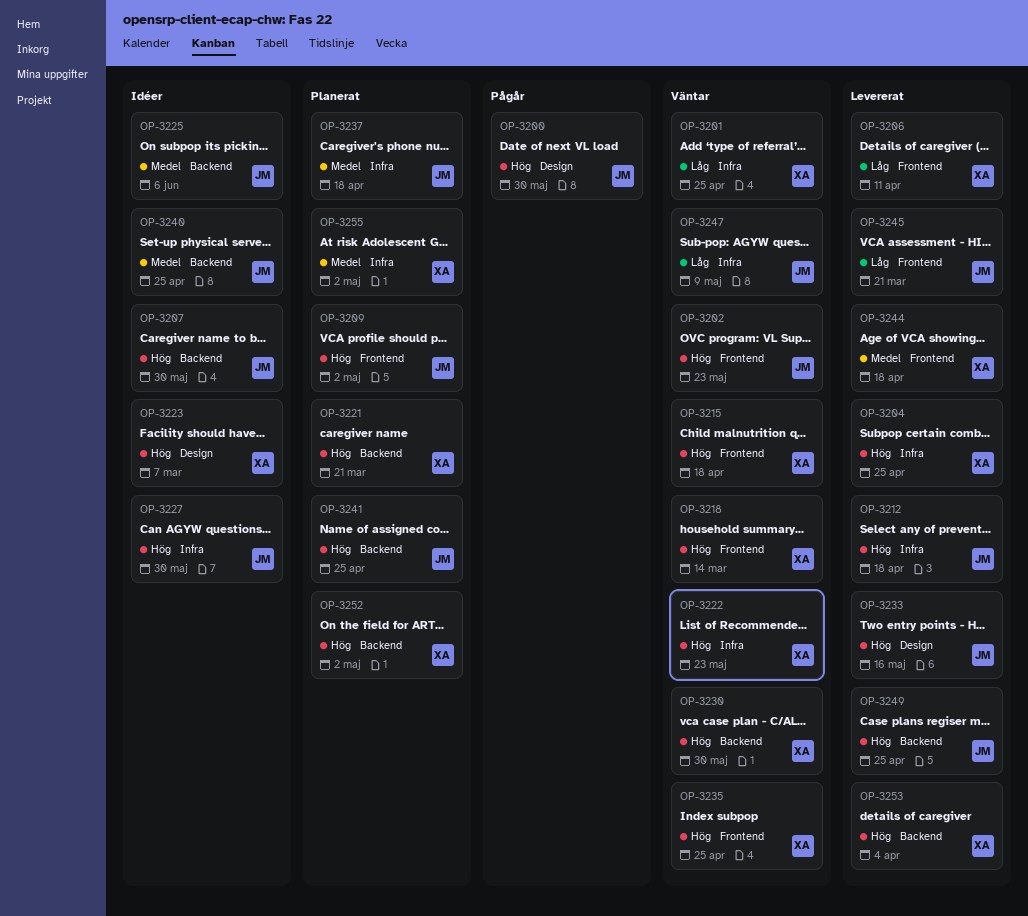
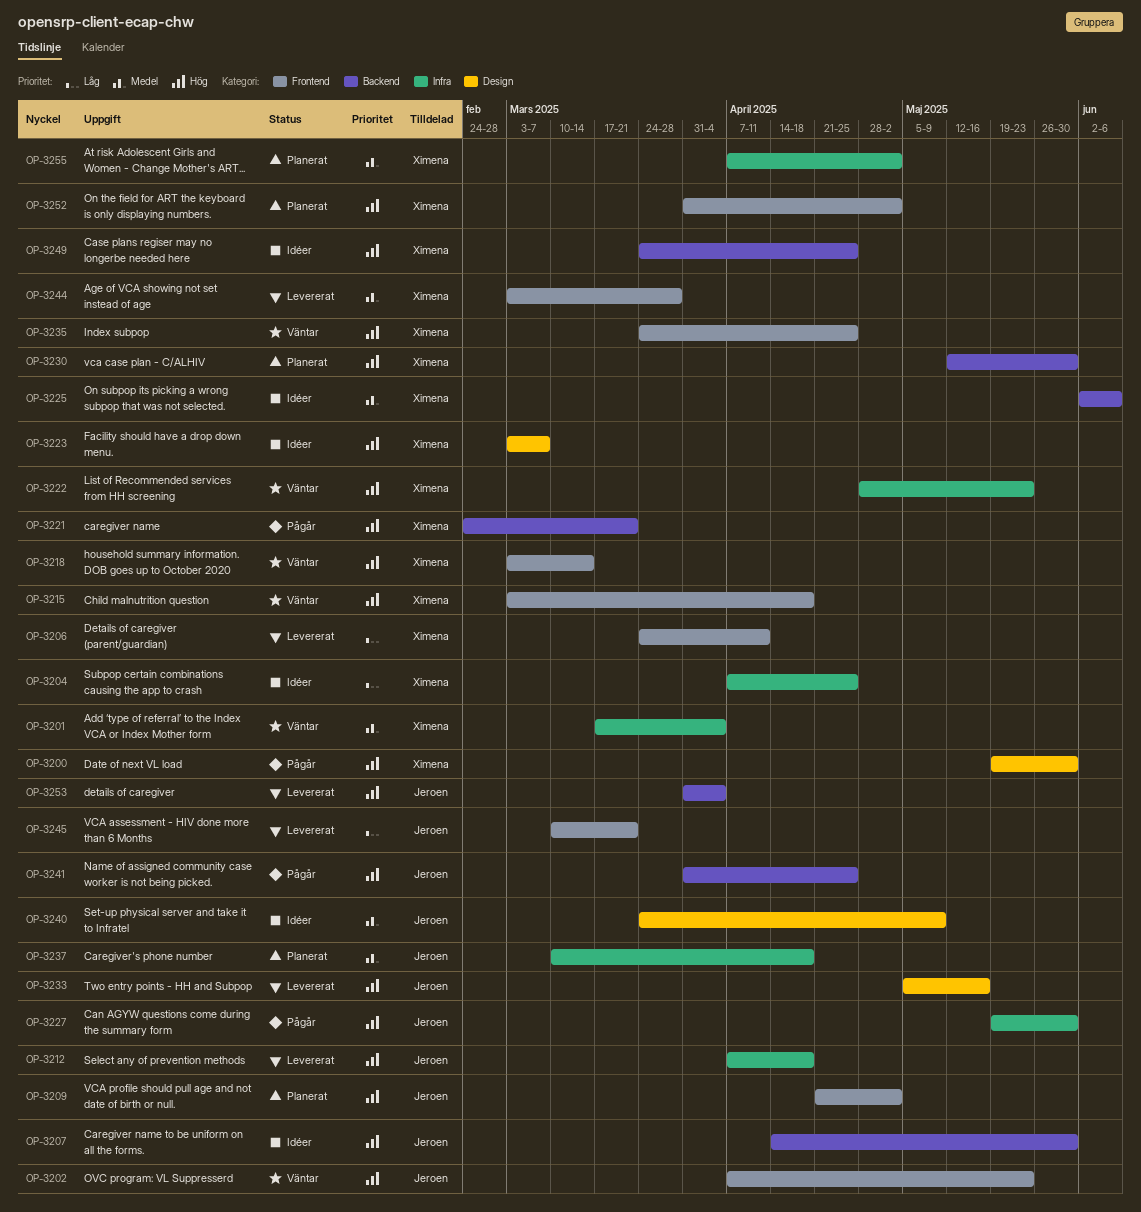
OP-3200, owner: Jeroen -> Ximena
OP-3201, priority: Låg -> Medel
OP-3201, due: Apr 25 -> Apr 4
OP-3204, status: Levererat -> Idéer
OP-3204, priority: Hög -> Låg
OP-3221, status: Planerat -> Pågår
OP-3225, owner: Jeroen -> Ximena
OP-3227, status: Idéer -> Pågår
OP-3230, status: Väntar -> Planerat
OP-3240, label: Backend -> Design
OP-3240, due: Apr 25 -> May 9
OP-3241, status: Planerat -> Pågår
OP-3244, due: Apr 18 -> Mar 28
OP-3247: present -> none
OP-3249, status: Levererat -> Idéer
OP-3249, owner: Jeroen -> Ximena
OP-3252, label: Backend -> Frontend
OP-3253, owner: Ximena -> Jeroen

